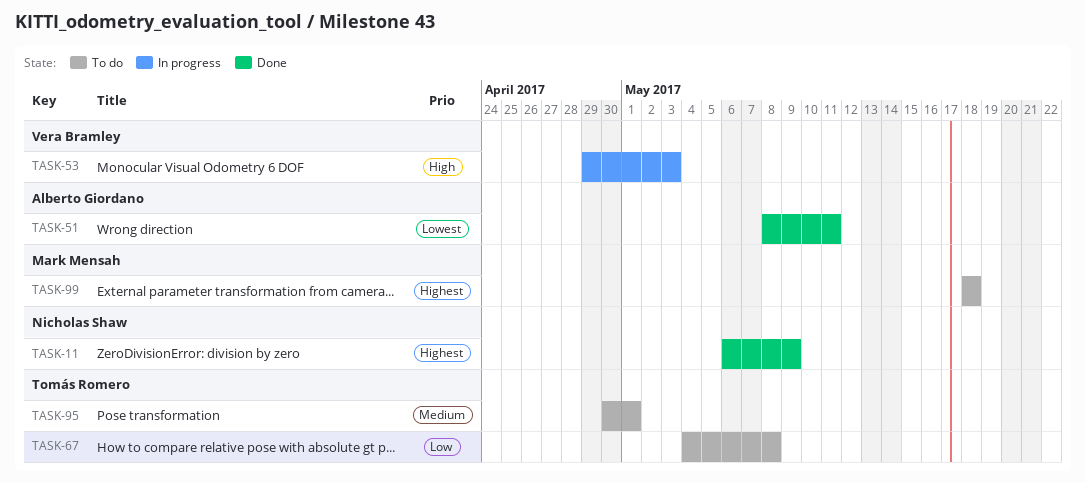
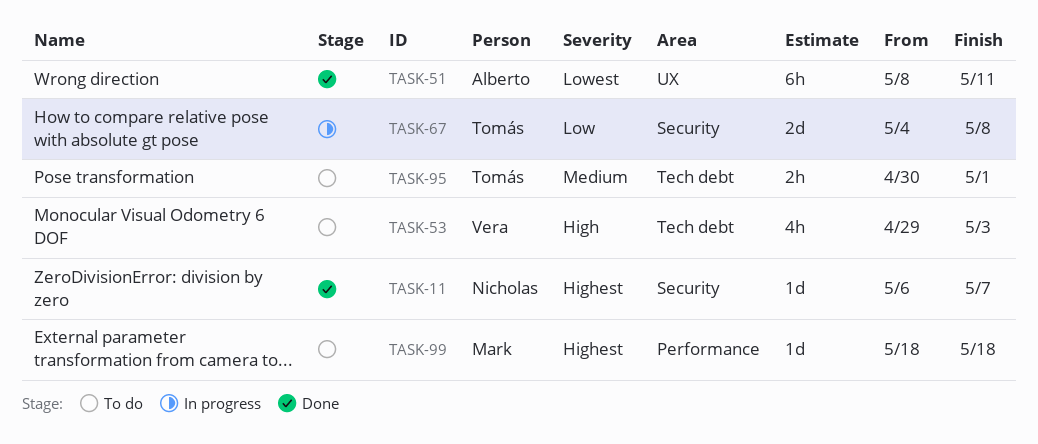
TASK-11, due: May 9 -> May 7
TASK-53, status: In progress -> To do
TASK-67, status: To do -> In progress

